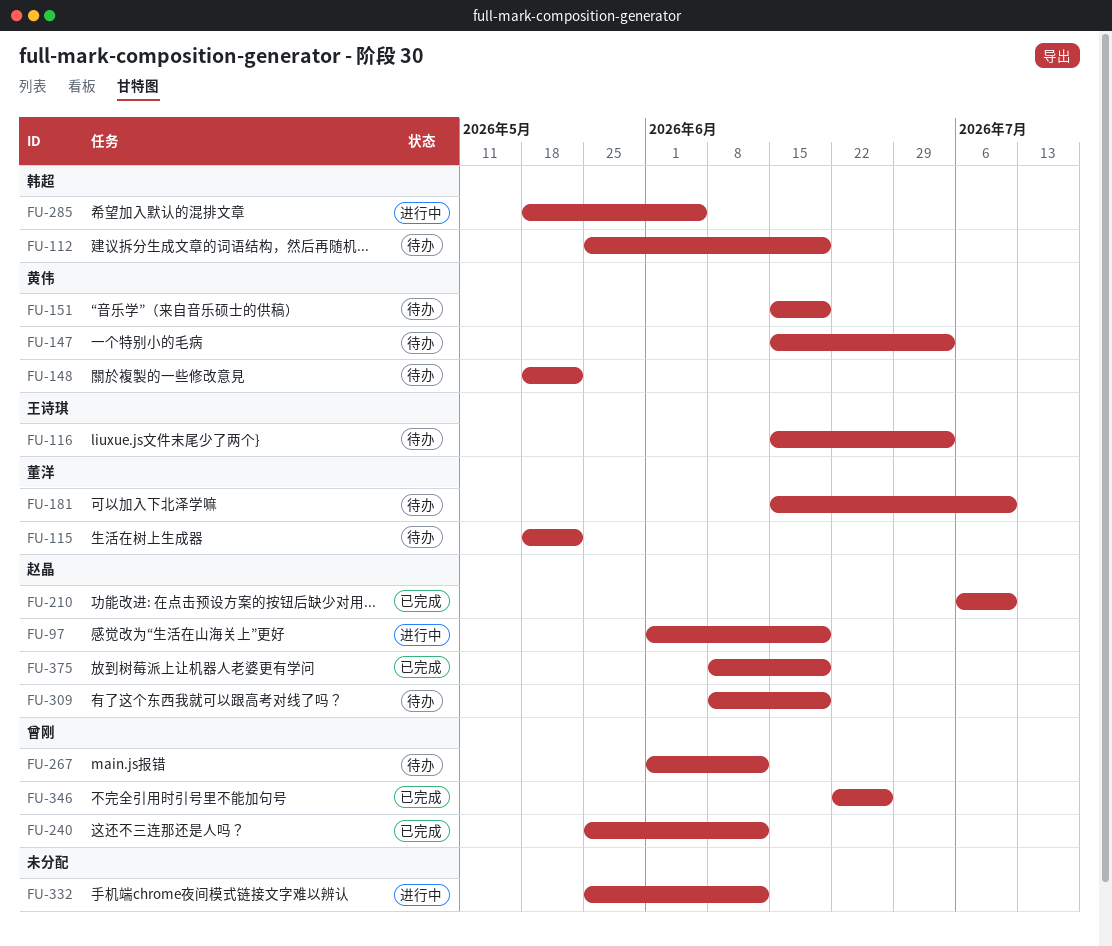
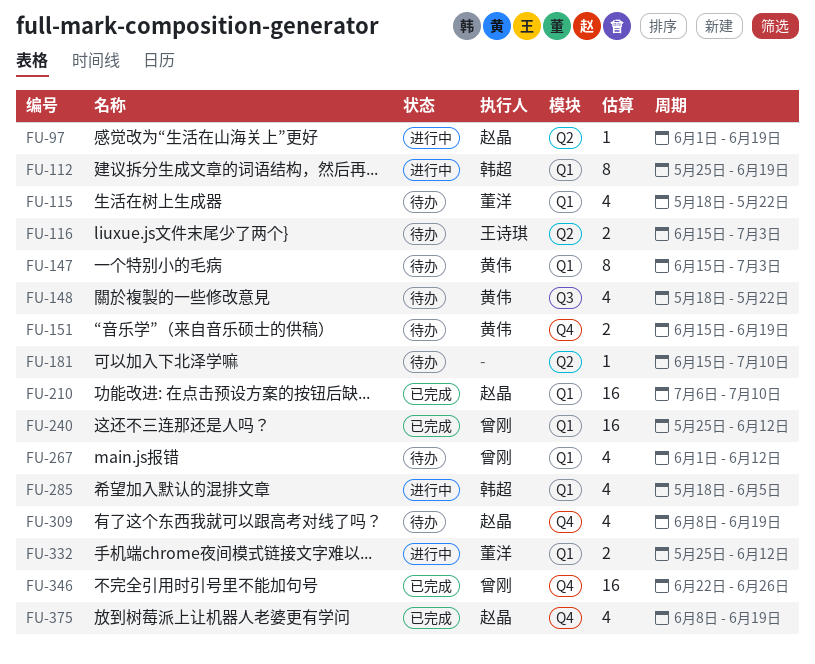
FU-112, status: 待办 -> 进行中
FU-181, owner: 董洋 -> none
FU-332, owner: none -> 董洋

